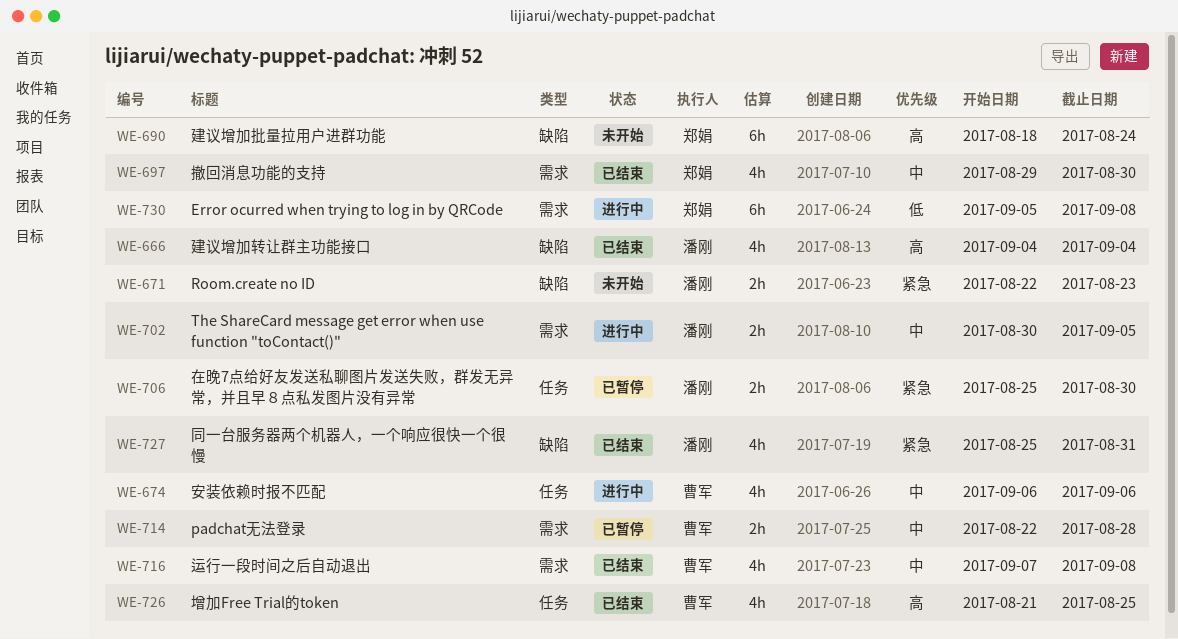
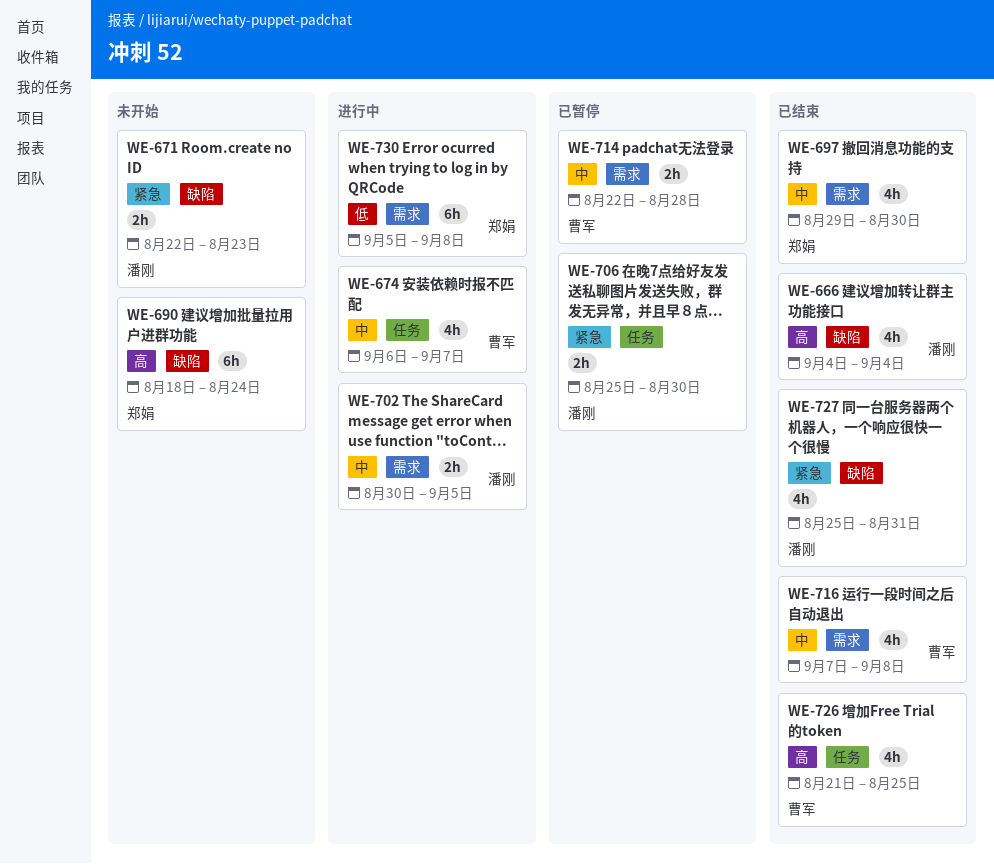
WE-674, due: Sep 6 -> Sep 7

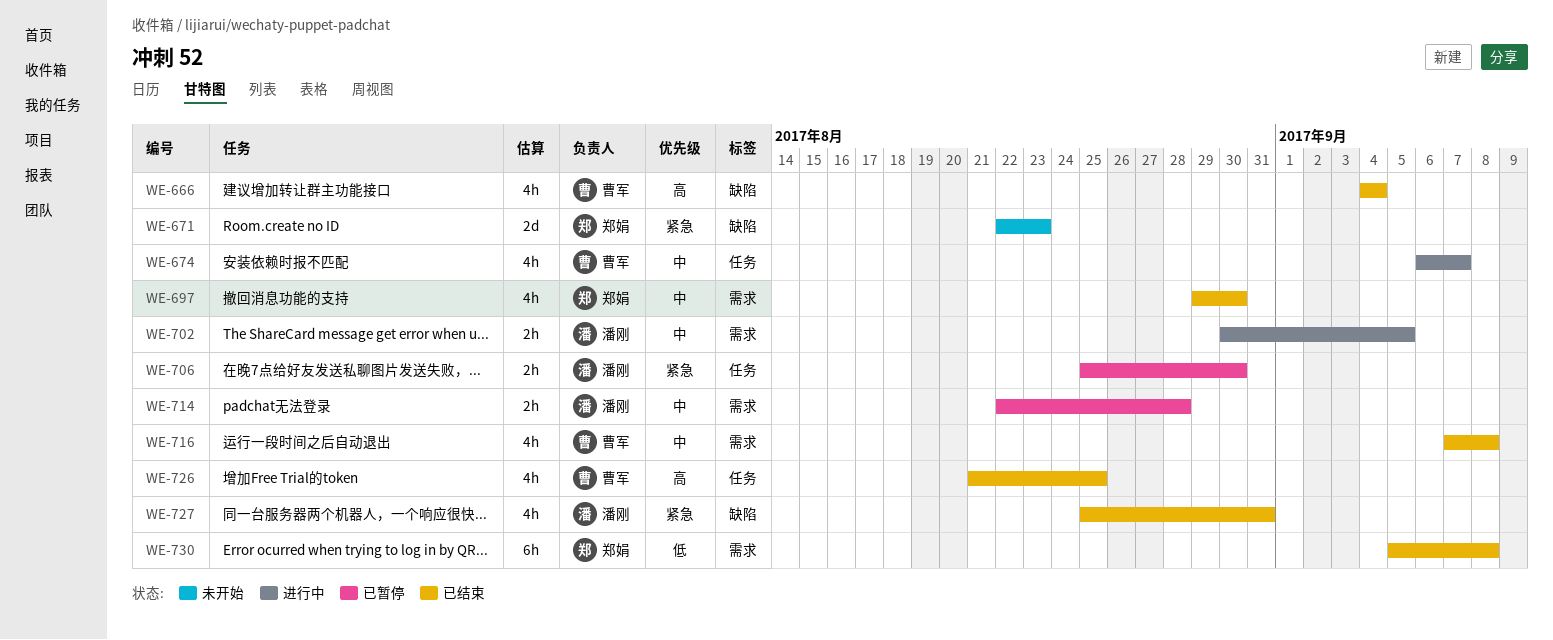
WE-666, owner: 潘刚 -> 曹军
WE-671, owner: 潘刚 -> 郑娟
WE-671, estimate: 2h -> 2d
WE-690: present -> none
WE-714, owner: 曹军 -> 潘刚
WE-730, status: 进行中 -> 已结束

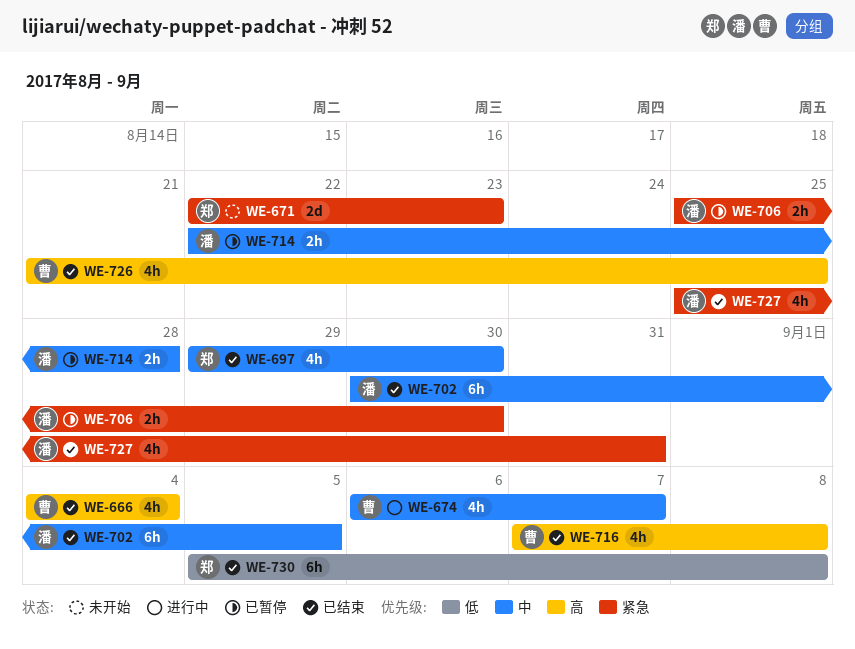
WE-702, status: 进行中 -> 已结束
WE-702, estimate: 2h -> 6h
WE-716, priority: 中 -> 高

